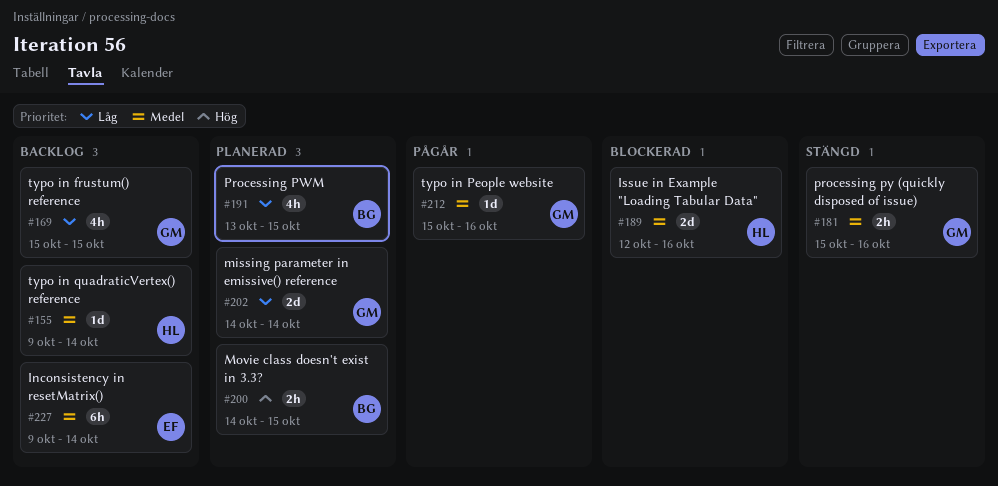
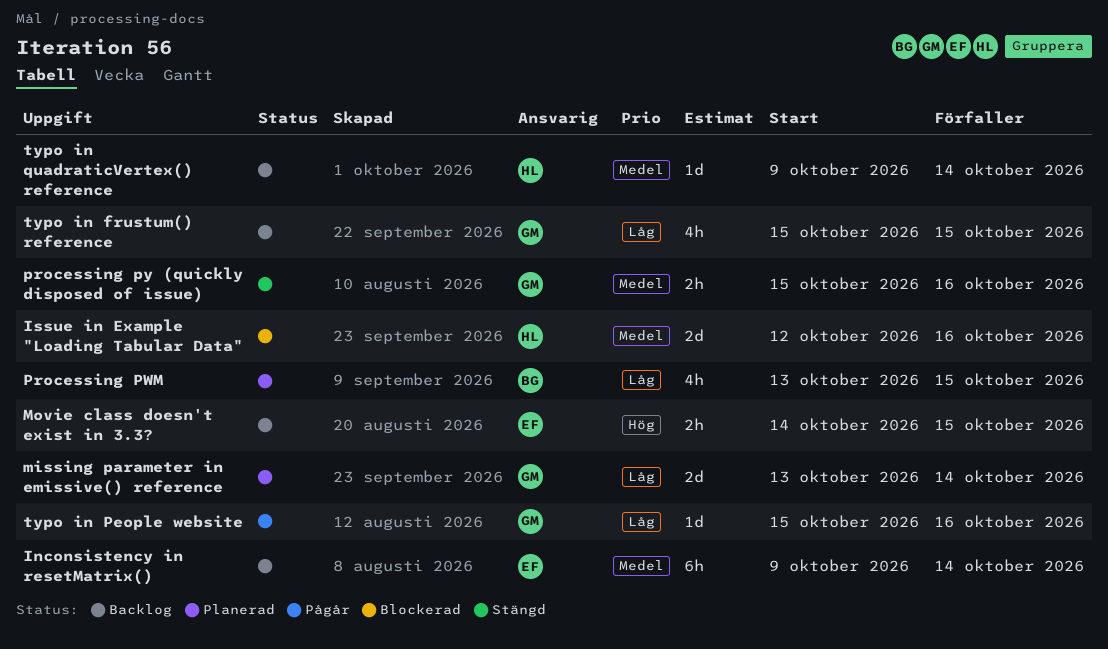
missing parameter in emissive() reference, start: Oct 14 -> Oct 13
Movie class doesn't exist in 3.3?, status: Planerad -> Backlog
Movie class doesn't exist in 3.3?, owner: BG -> EF
typo in People website, priority: Medel -> Låg

